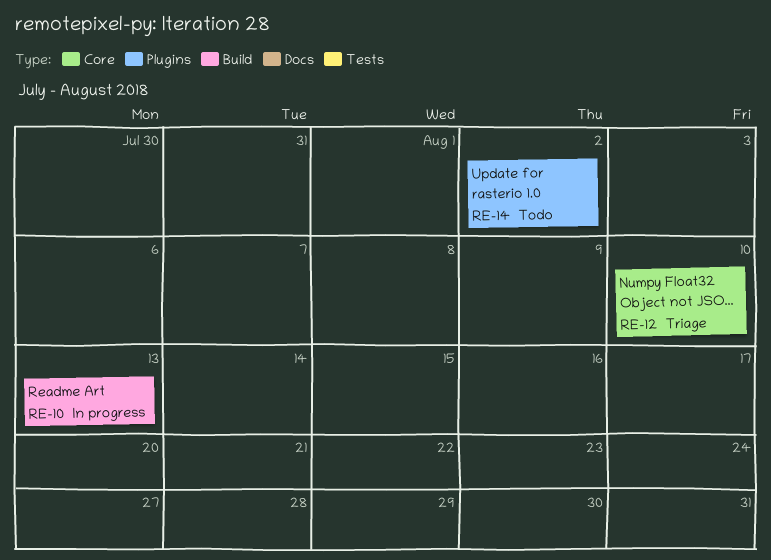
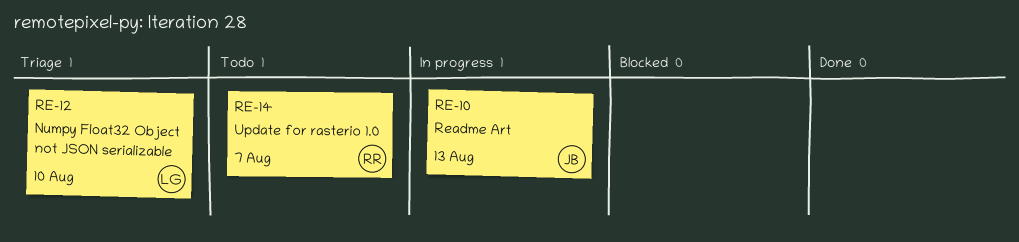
RE-14, due: Aug 2 -> Aug 7

